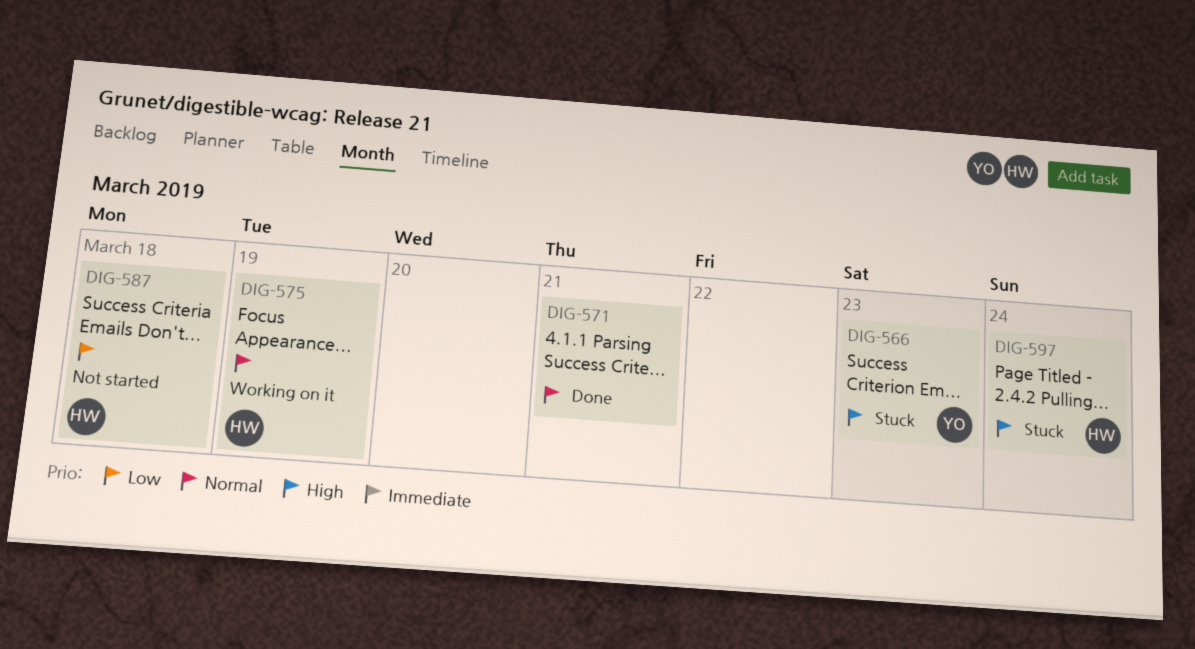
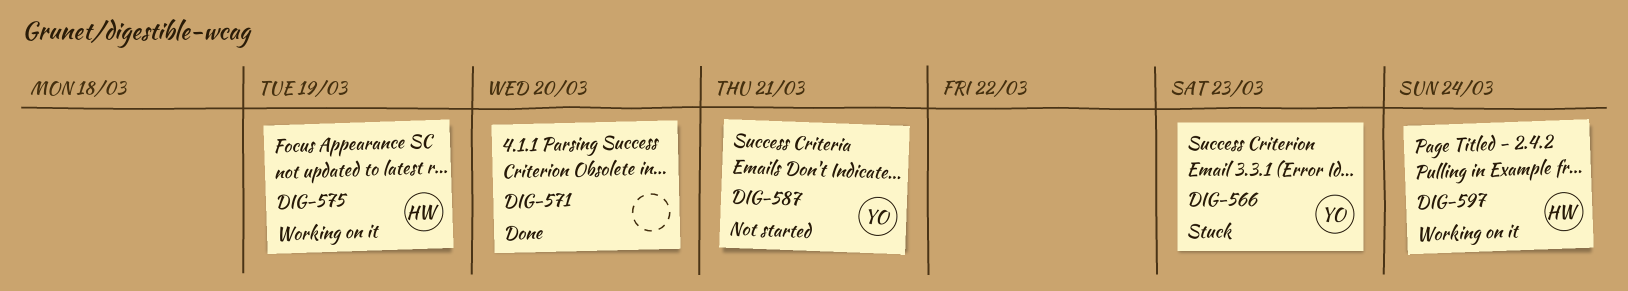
DIG-571, due: Mar 21 -> Mar 20
DIG-587, owner: HW -> YO
DIG-587, due: Mar 18 -> Mar 21
DIG-597, status: Stuck -> Working on it

